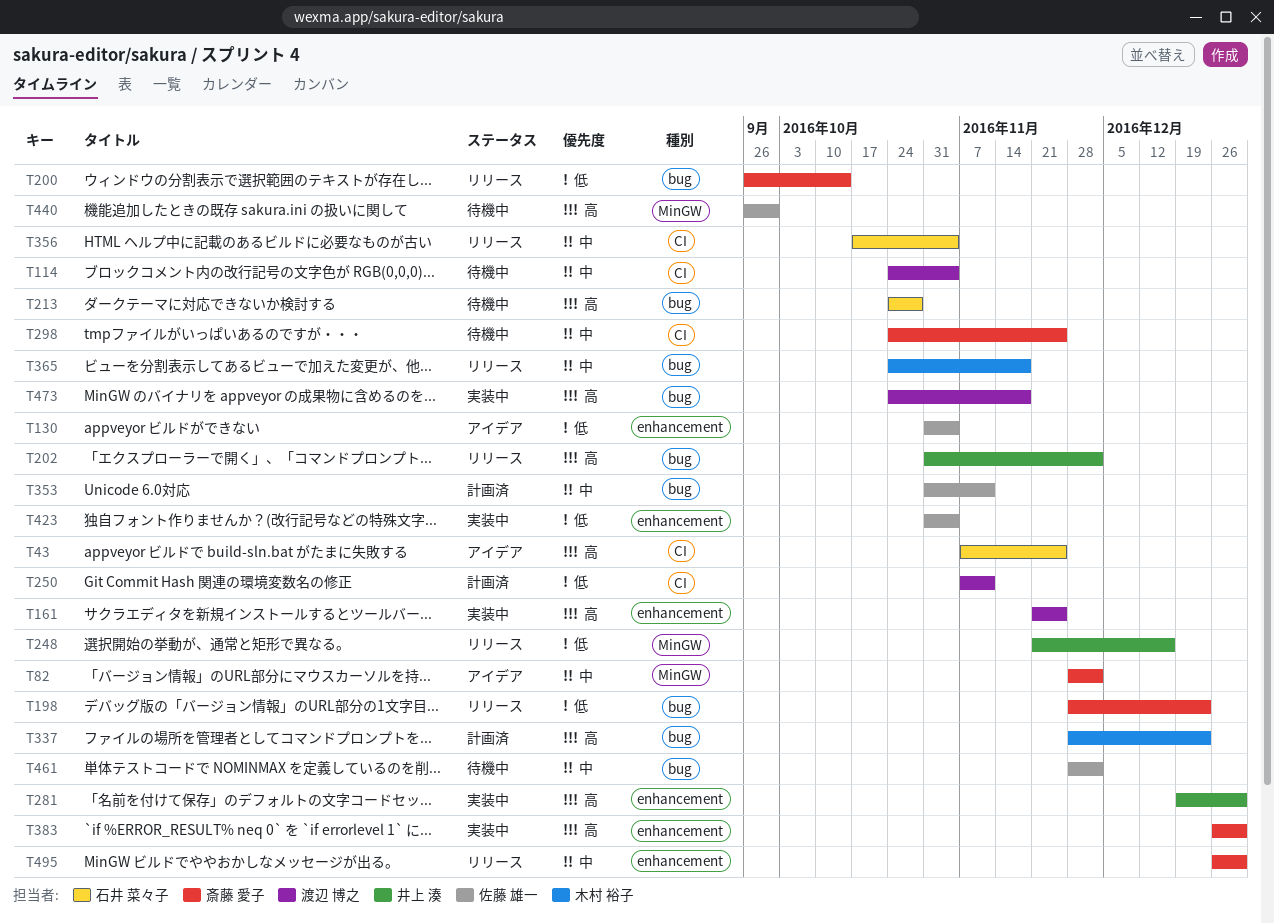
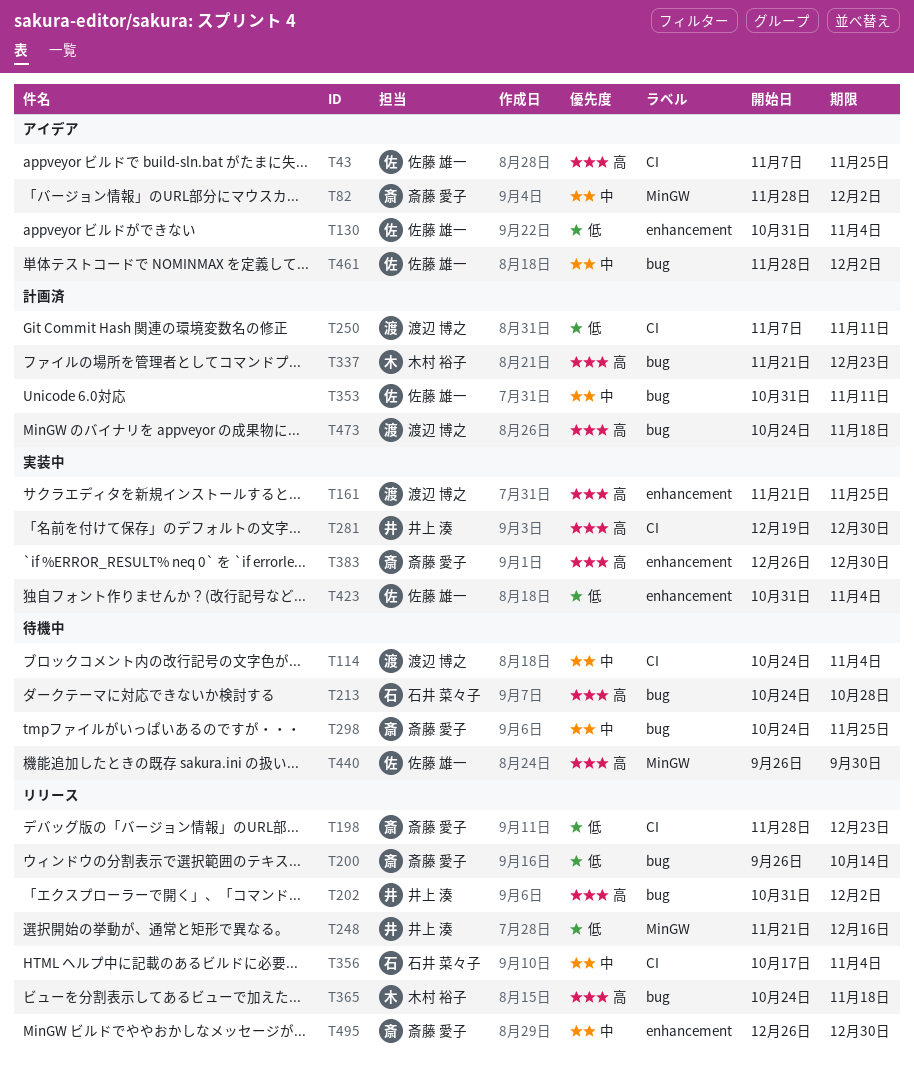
T43, owner: 石井 菜々子 -> 佐藤 雄一
T198, label: bug -> CI
T281, label: enhancement -> CI
T298, label: CI -> bug
T337, start: Nov 28 -> Nov 21
T365, priority: 中 -> 高
T461, status: 待機中 -> アイデア
T473, status: 実装中 -> 計画済

